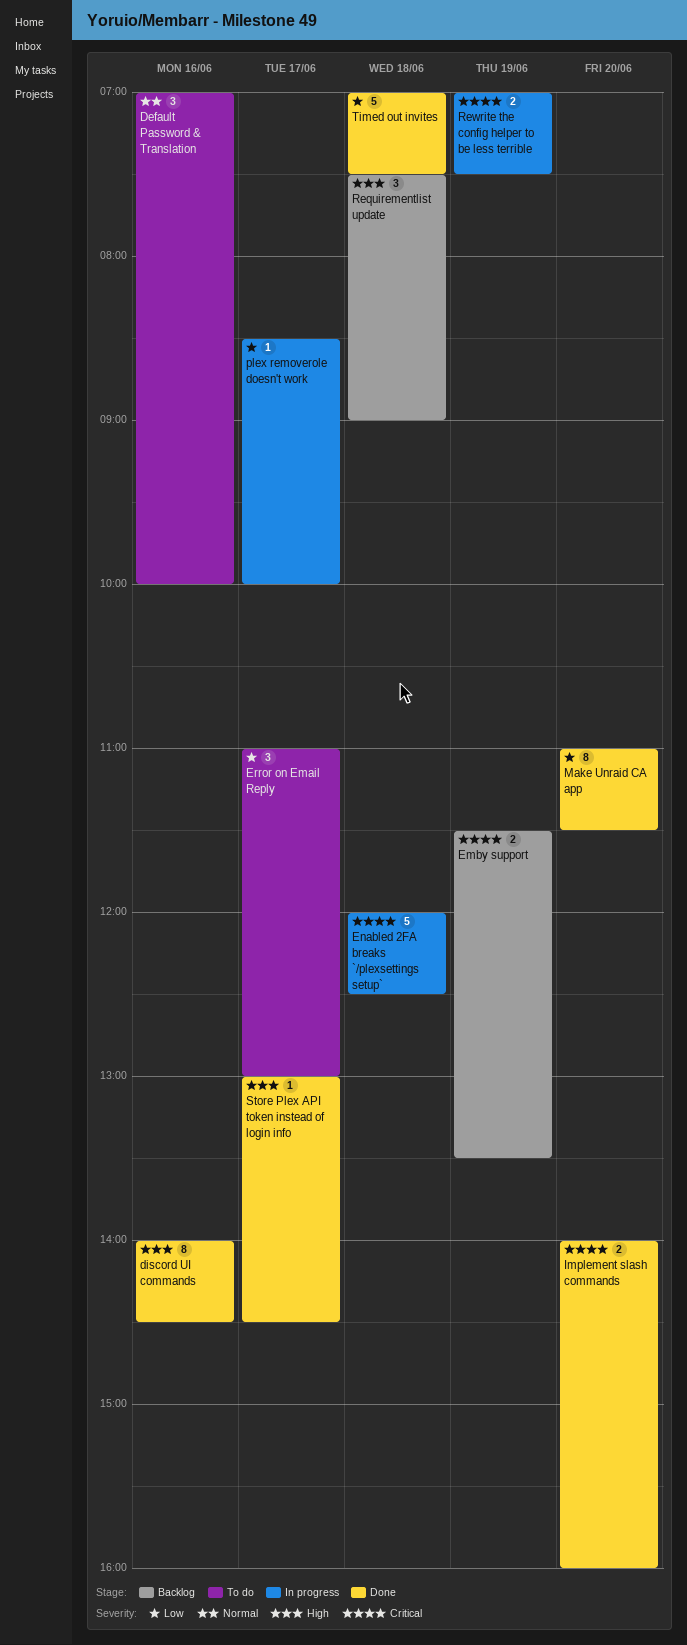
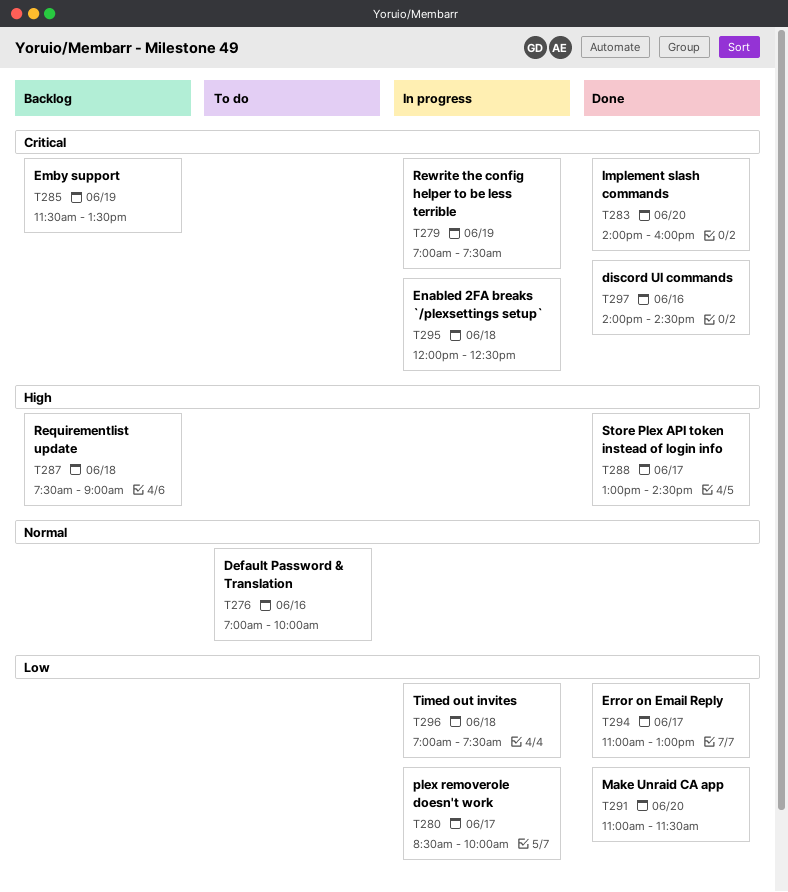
discord UI commands, priority: High -> Critical
Error on Email Reply, status: To do -> Done
Timed out invites, status: Done -> In progress

